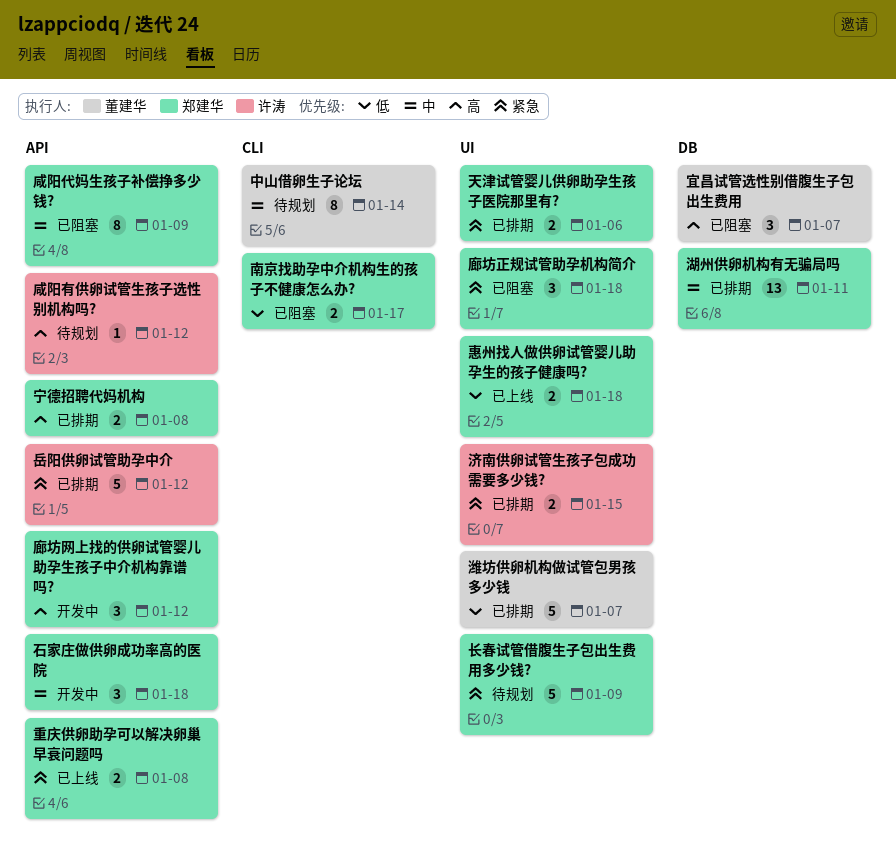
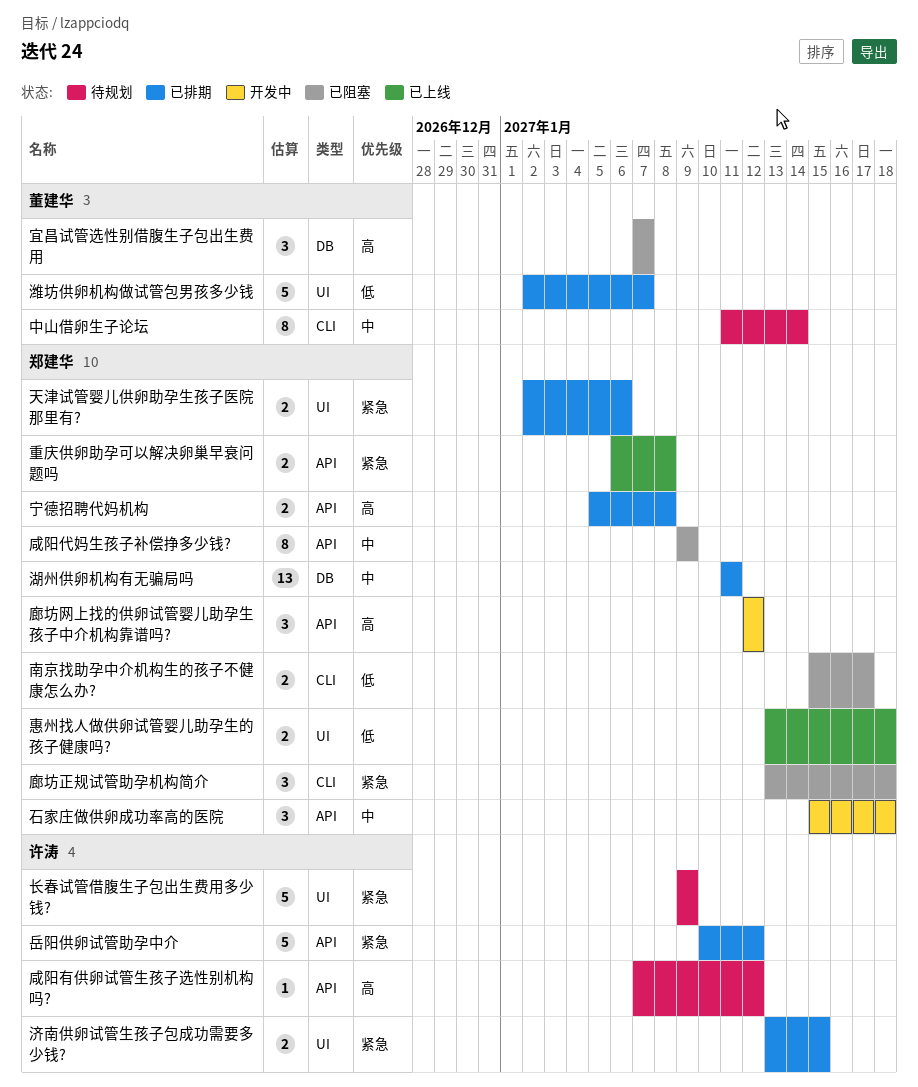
廊坊正规试管助孕机构简介, label: UI -> CLI
长春试管借腹生子包出生费用多少钱?, owner: 郑建华 -> 许涛

